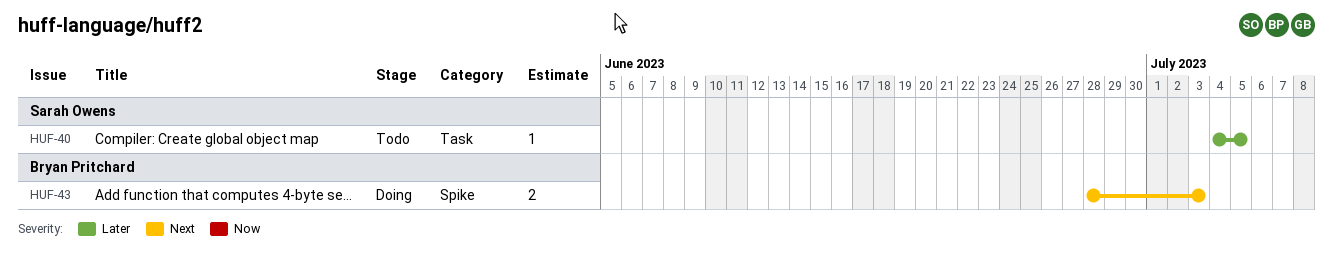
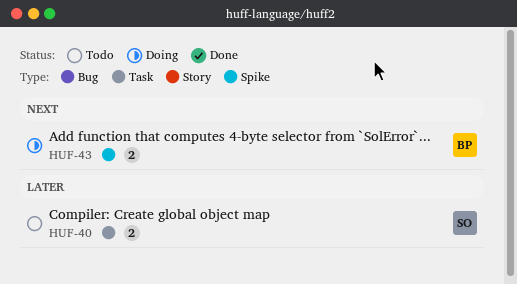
HUF-40, estimate: 1 -> 2

